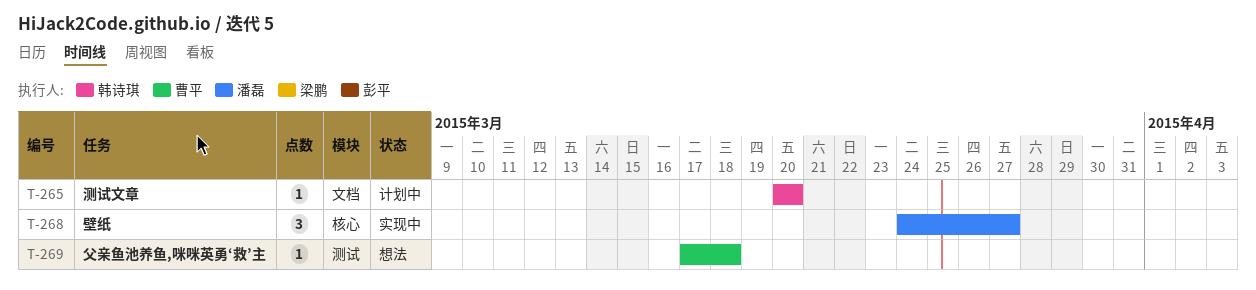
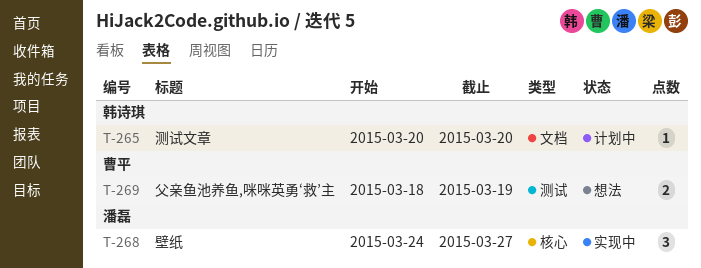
T-269, estimate: 1 -> 2
T-269, start: Mar 17 -> Mar 18
T-269, due: Mar 18 -> Mar 19

